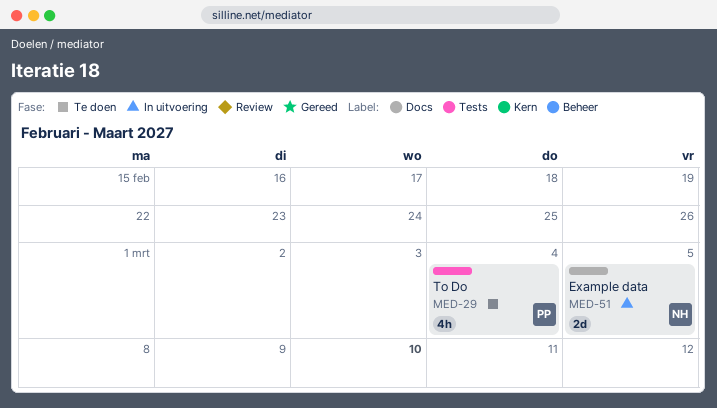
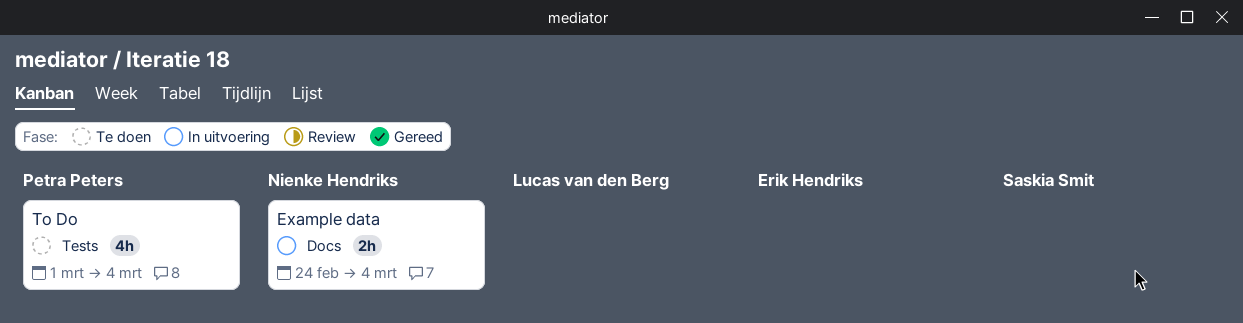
Example data, estimate: 2d -> 2h
Example data, due: Mar 5 -> Mar 4

